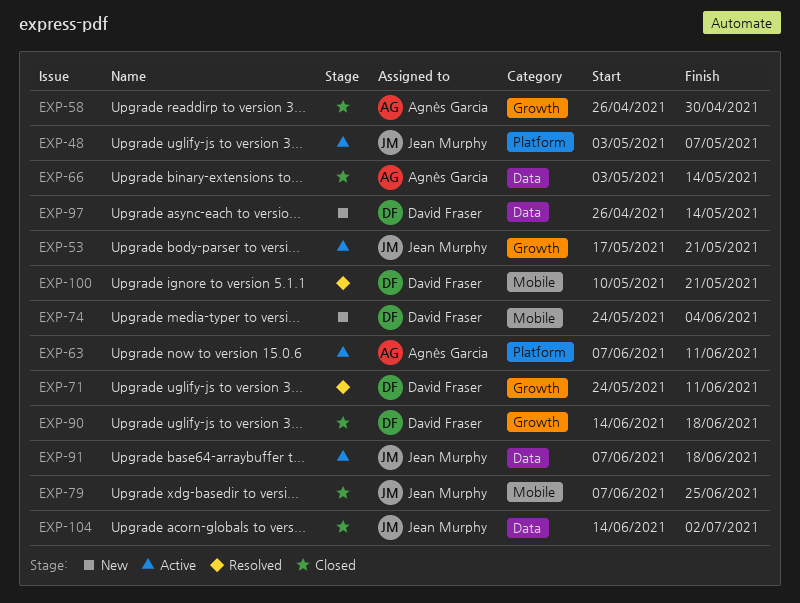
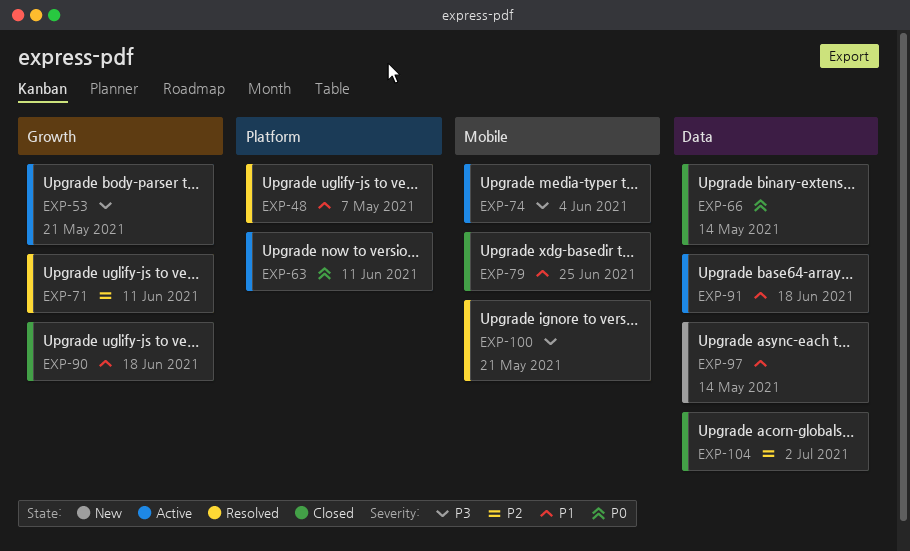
EXP-48, status: Active -> Resolved
EXP-58: present -> none
EXP-74, status: New -> Active

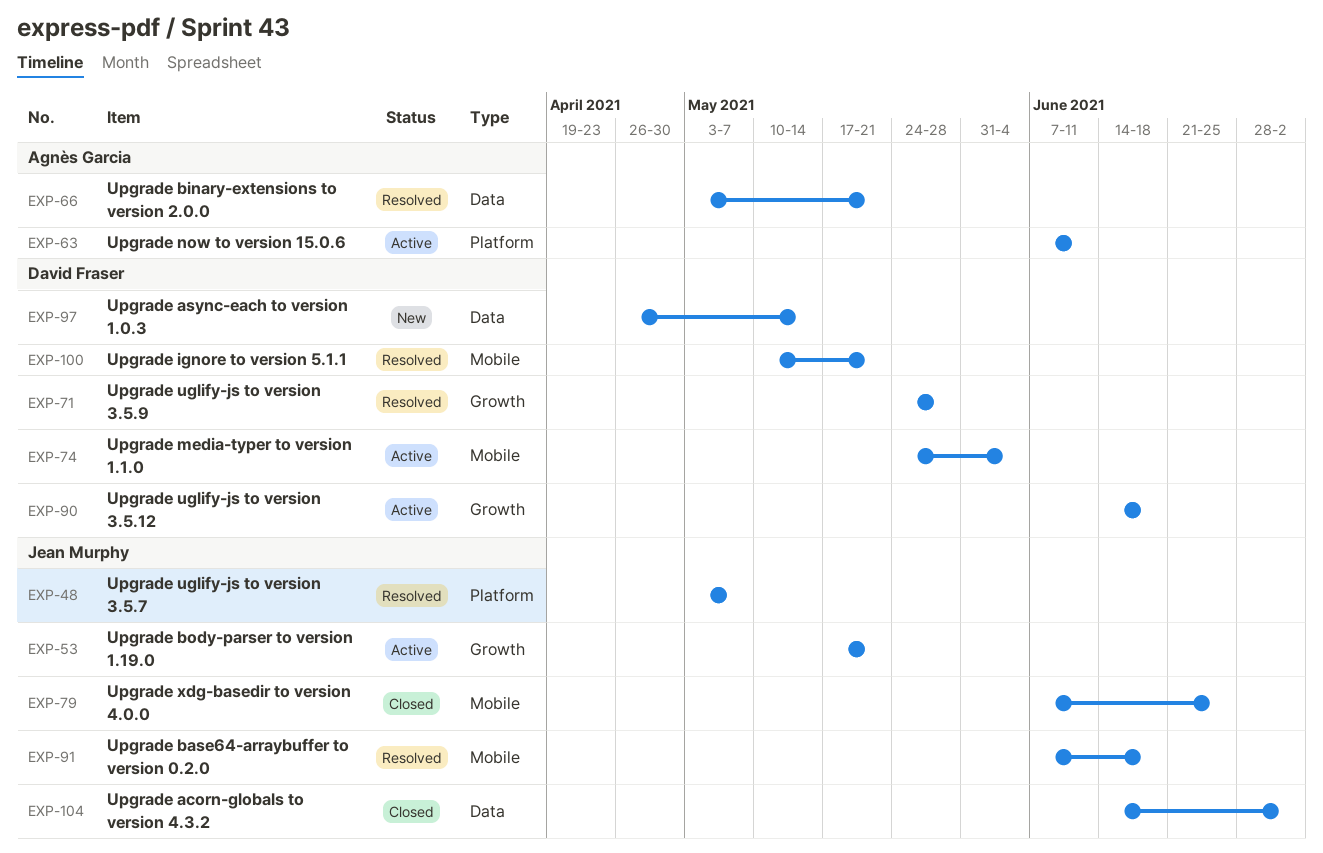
EXP-66, status: Closed -> Resolved
EXP-66, due: May 14 -> May 21
EXP-71, due: Jun 11 -> May 28
EXP-90, status: Closed -> Active
EXP-91, status: Active -> Resolved
EXP-91, label: Data -> Mobile

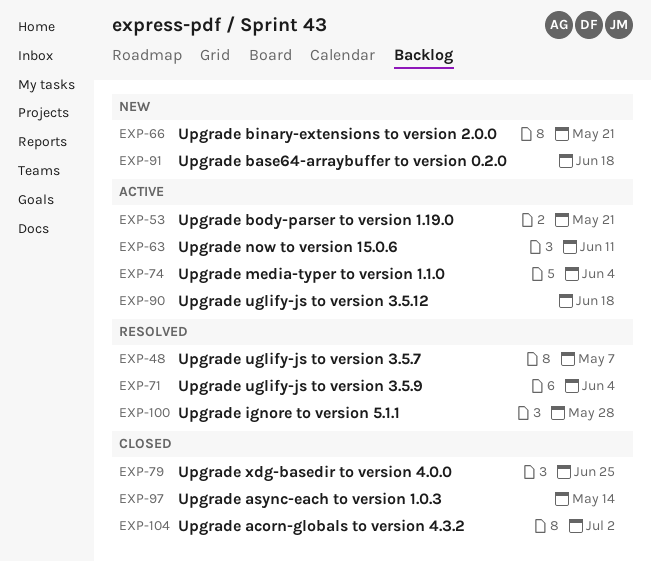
EXP-66, status: Resolved -> New
EXP-71, due: May 28 -> Jun 4
EXP-91, status: Resolved -> New
EXP-97, status: New -> Closed
EXP-100, due: May 21 -> May 28

